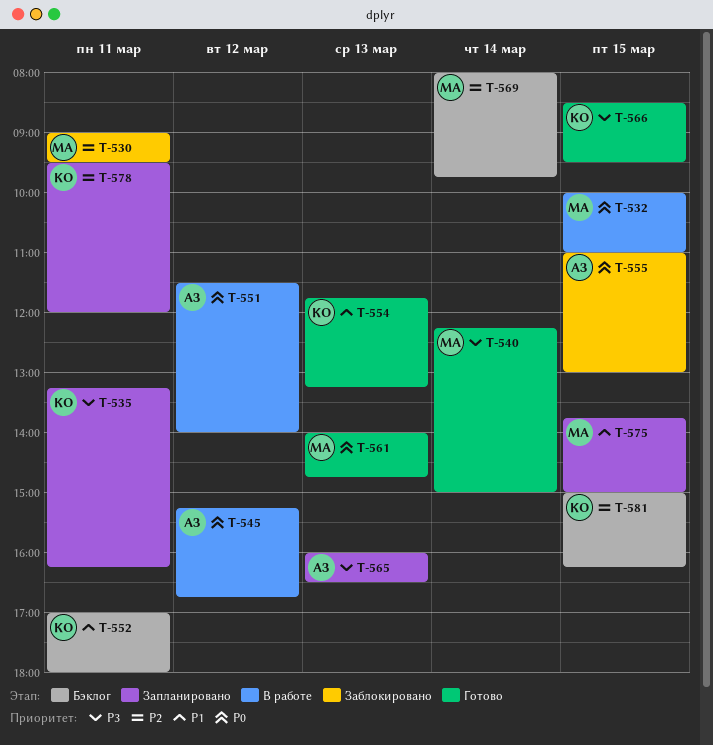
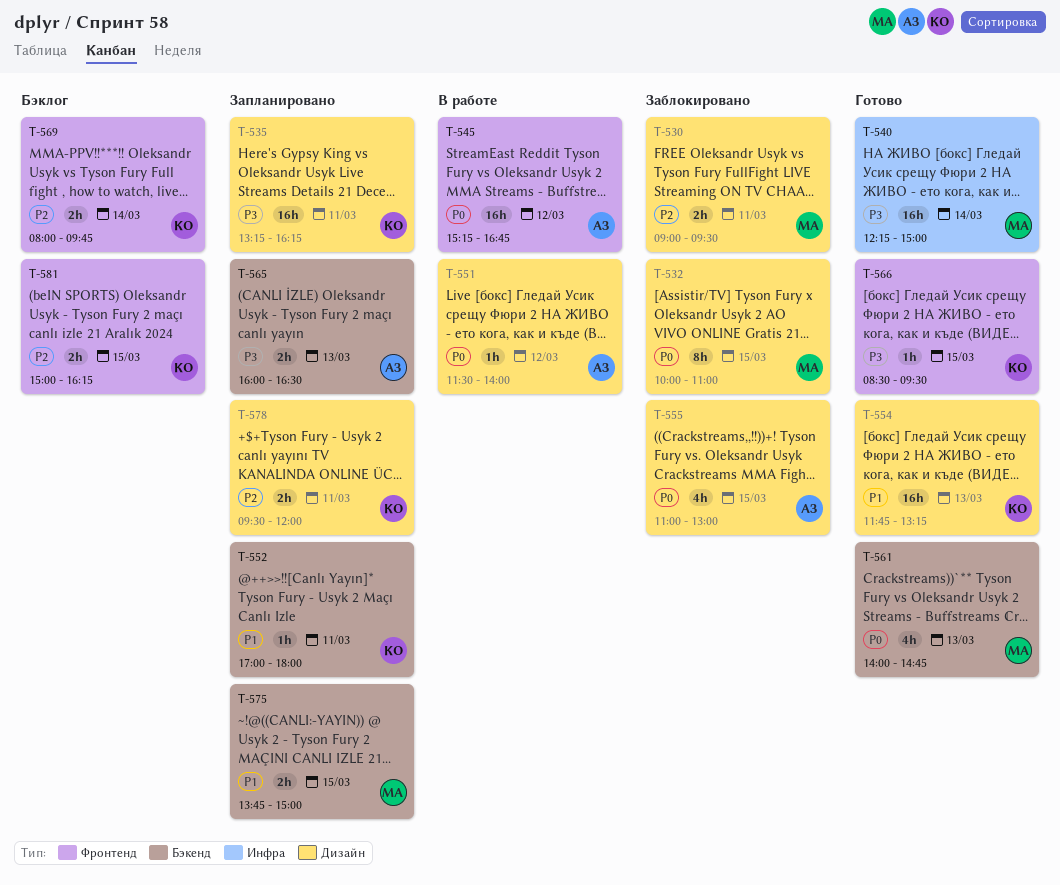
T-532, status: В работе -> Заблокировано
T-552, status: Бэклог -> Запланировано
T-569, owner: МА -> КО

